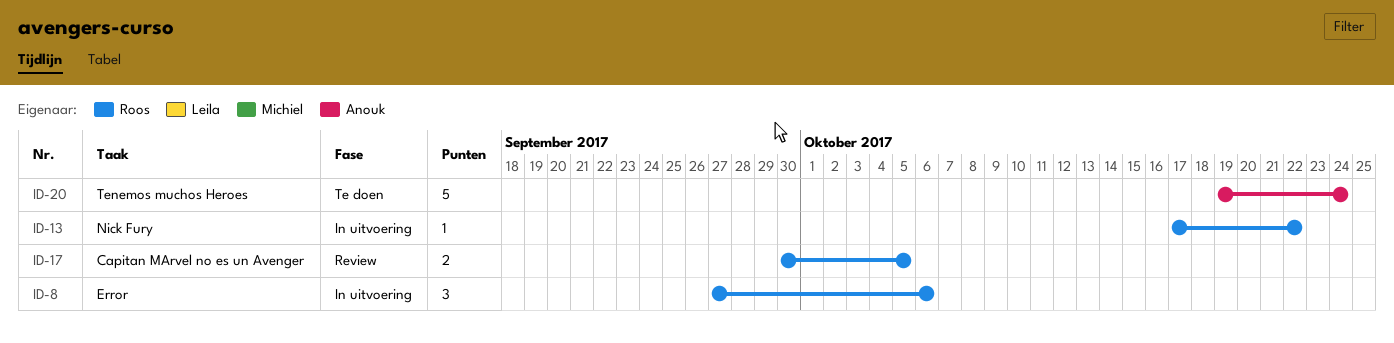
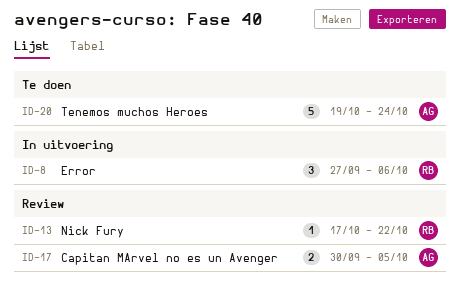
ID-13, status: In uitvoering -> Review
ID-17, owner: Roos -> Anouk

